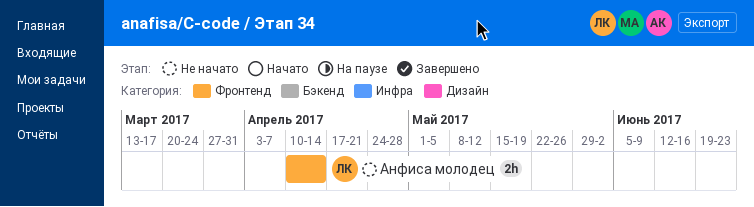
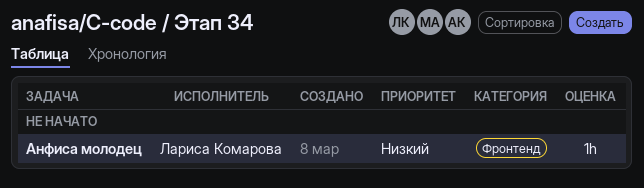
Анфиса молодец, estimate: 2h -> 1h

